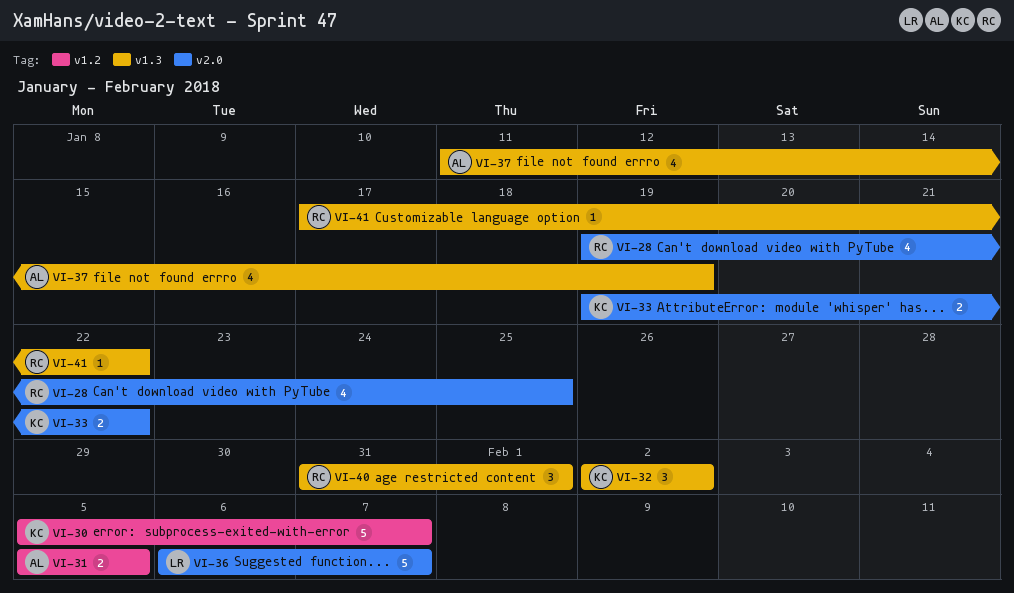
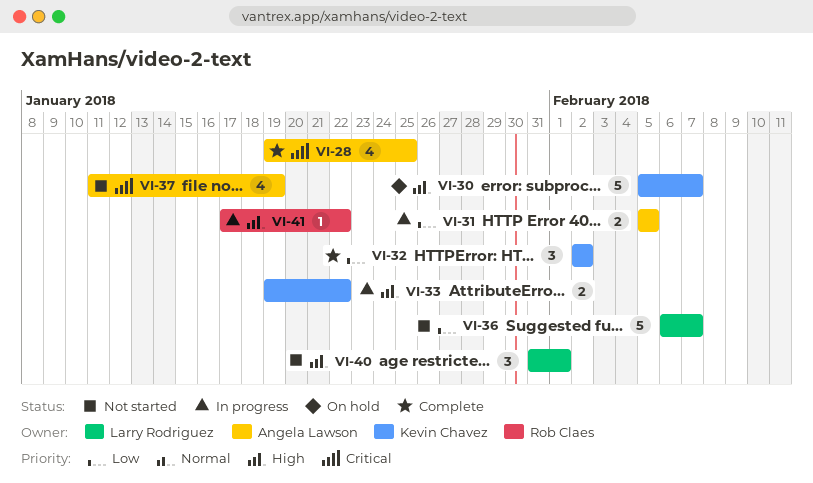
VI-28, owner: Rob Claes -> Angela Lawson
VI-40, owner: Rob Claes -> Larry Rodriguez

